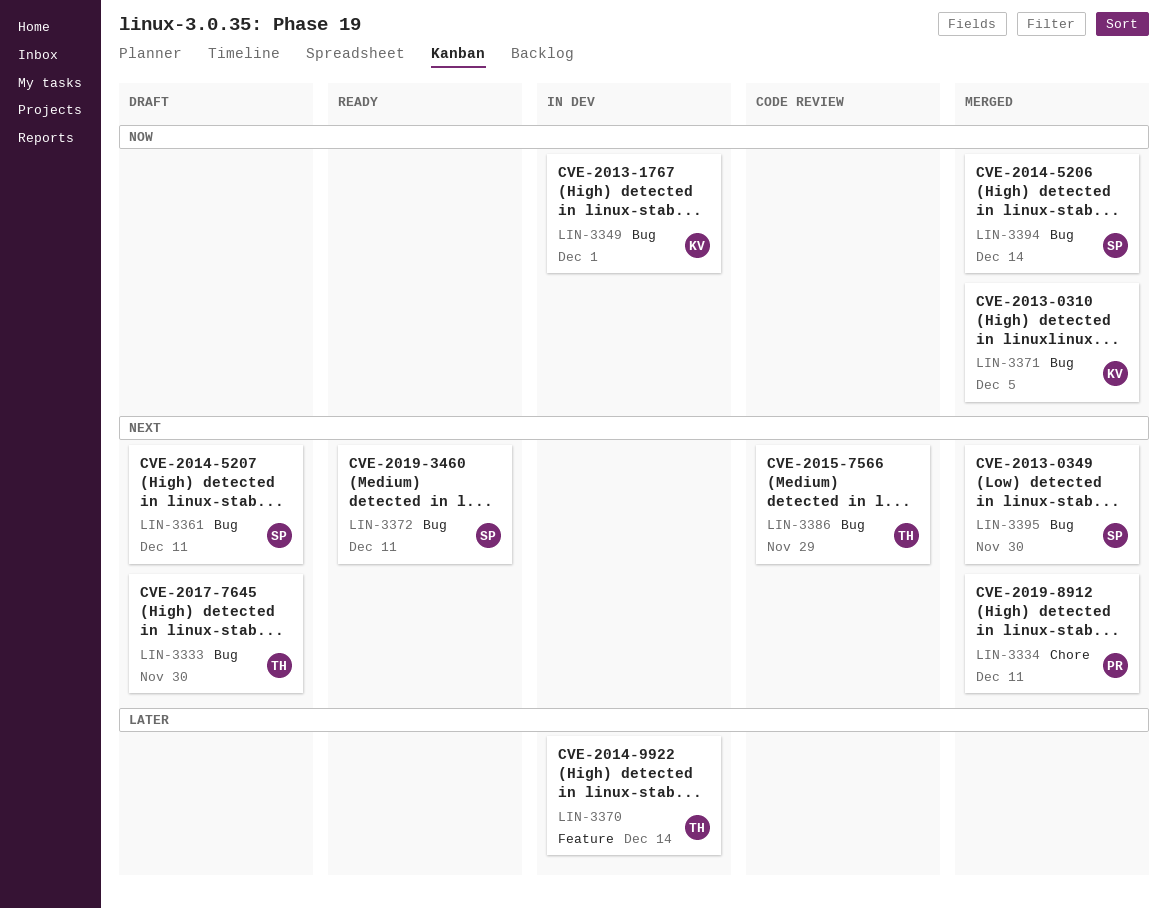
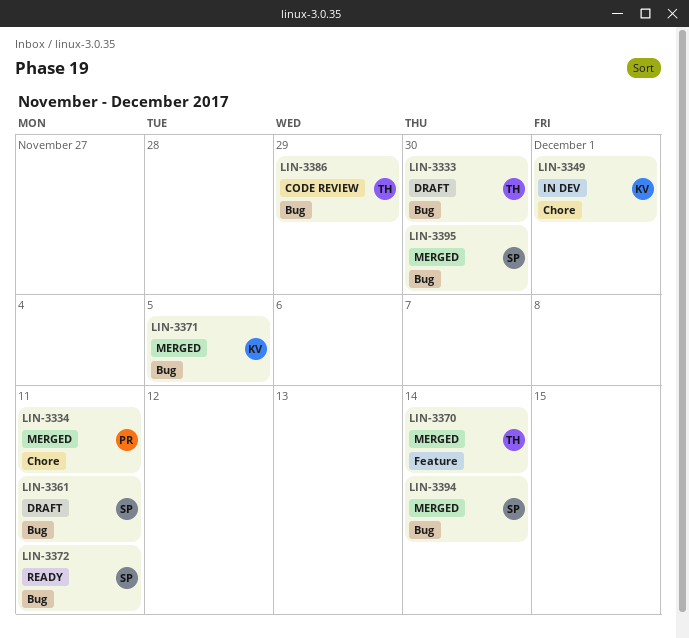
LIN-3349, label: Bug -> Chore
LIN-3370, status: In dev -> Merged

